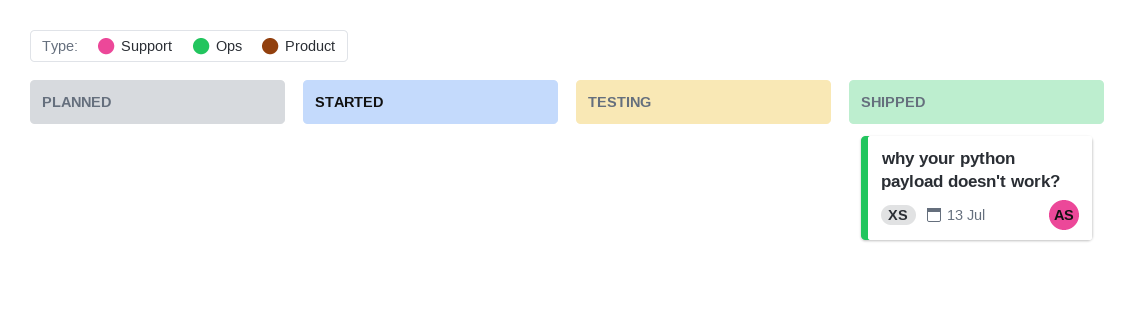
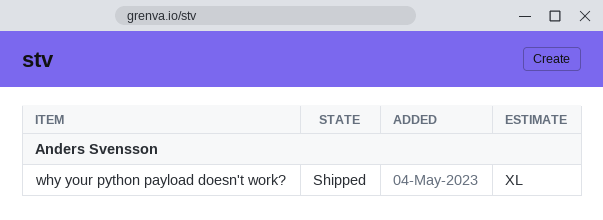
why your python payload doesn't work?, estimate: XS -> XL

